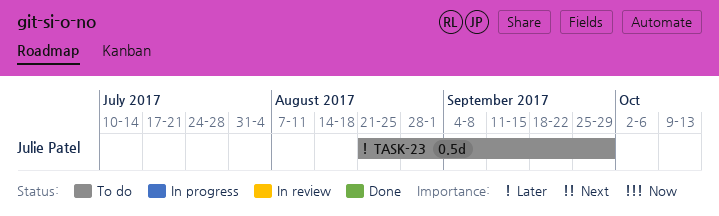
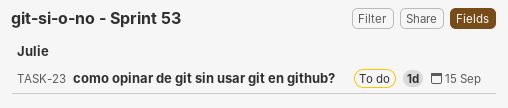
TASK-23, estimate: 0.5d -> 1d
TASK-23, due: Sep 29 -> Sep 15

